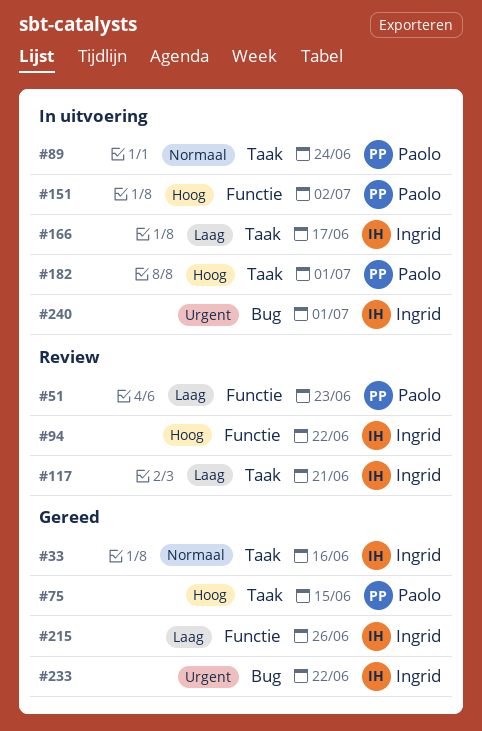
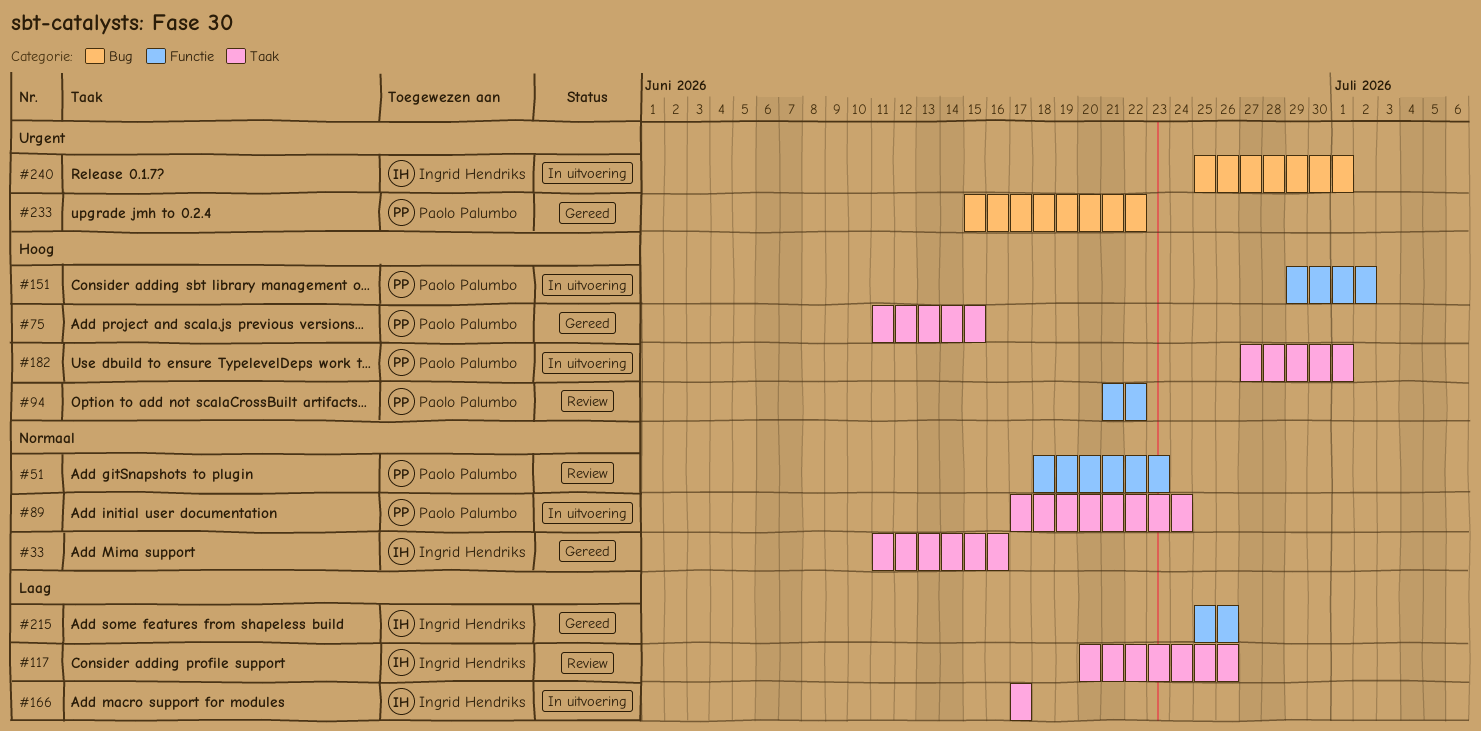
#51, priority: Laag -> Normaal
#94, owner: Ingrid Hendriks -> Paolo Palumbo
#117, due: Jun 21 -> Jun 26
#233, owner: Ingrid Hendriks -> Paolo Palumbo

